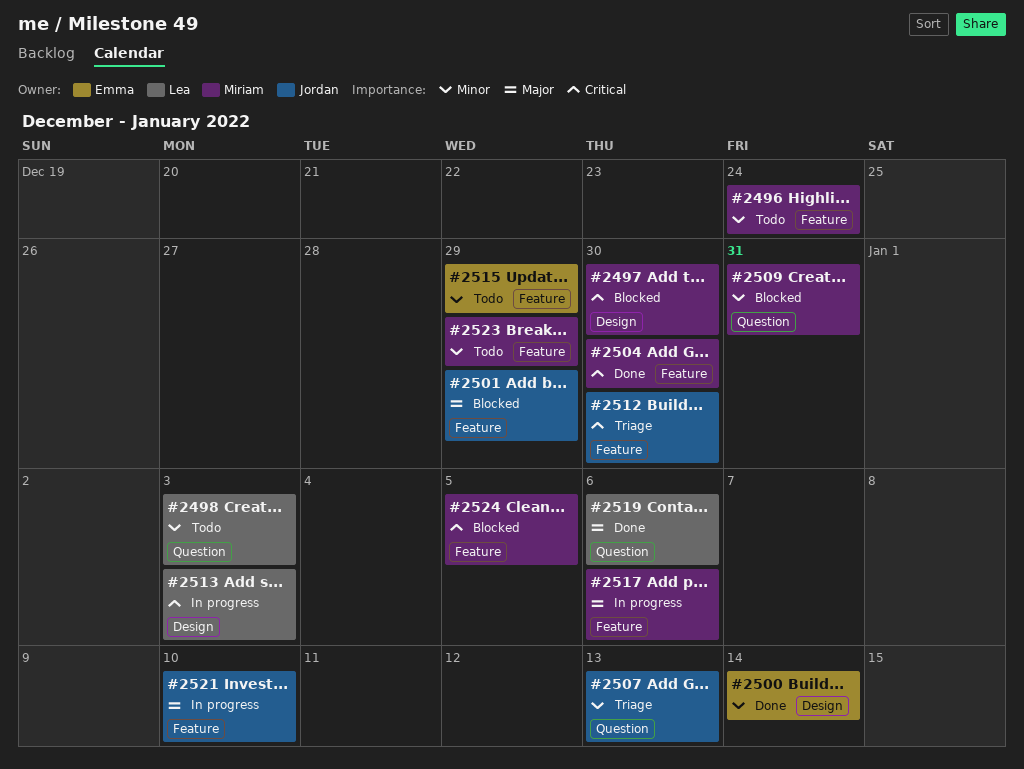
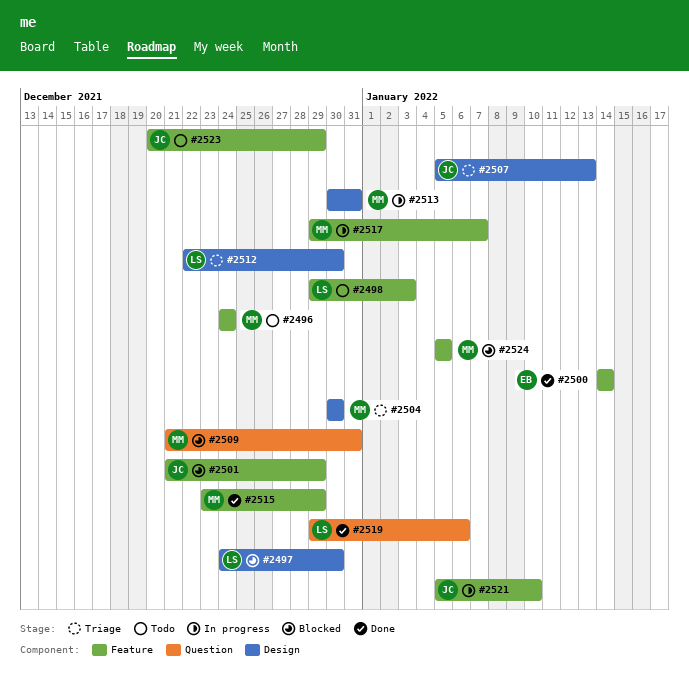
#2497, owner: Miriam -> Lea
#2498, label: Question -> Feature
#2500, label: Design -> Feature
#2504, status: Done -> Triage
#2504, label: Feature -> Design
#2507, label: Question -> Design
#2512, owner: Jordan -> Lea
#2512, label: Feature -> Design
#2513, owner: Lea -> Miriam
#2513, due: Jan 3 -> Dec 31
#2515, status: Todo -> Done
#2515, owner: Emma -> Miriam
#2517, due: Jan 6 -> Jan 7
#2523, owner: Miriam -> Jordan

